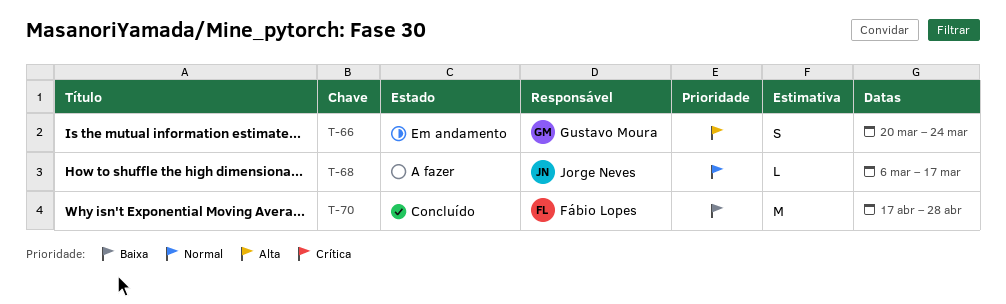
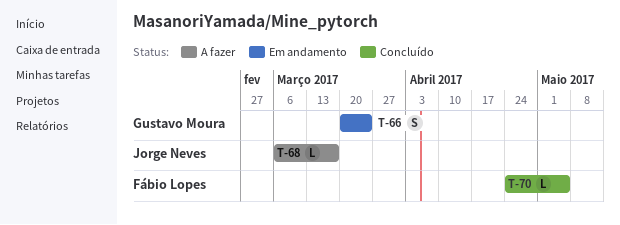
T-70, estimate: M -> L
T-70, start: Apr 17 -> Apr 24
T-70, due: Apr 28 -> May 5

